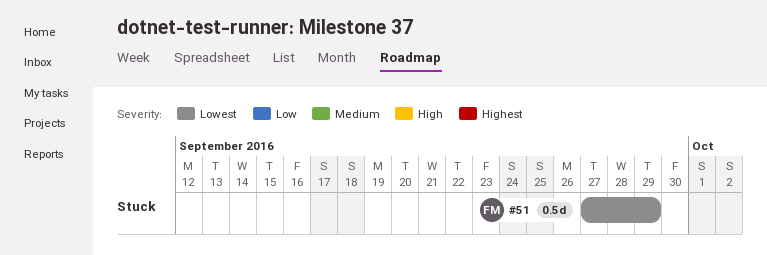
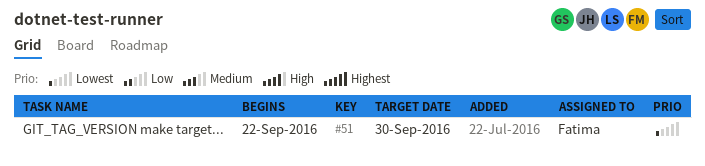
#51, start: Sep 27 -> Sep 22
#51, due: Sep 29 -> Sep 30

